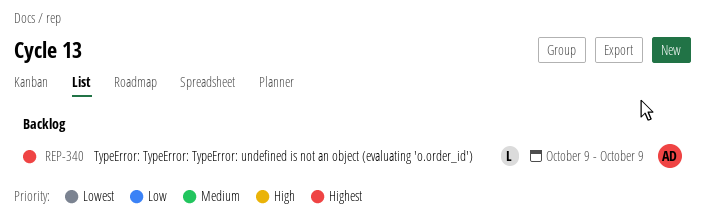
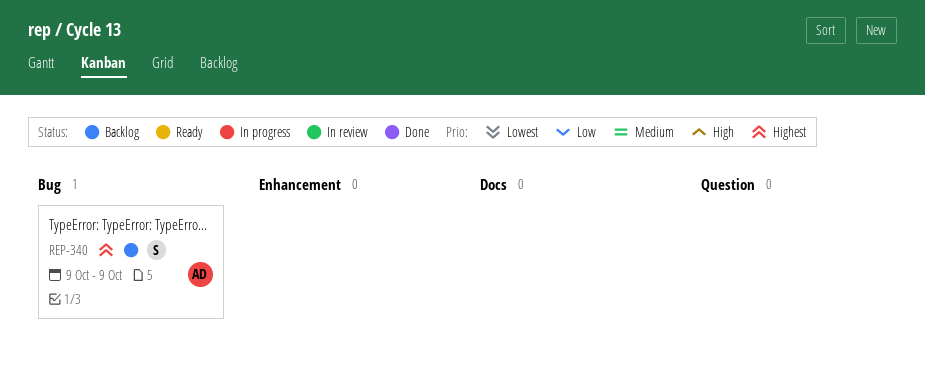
REP-340, estimate: L -> S

